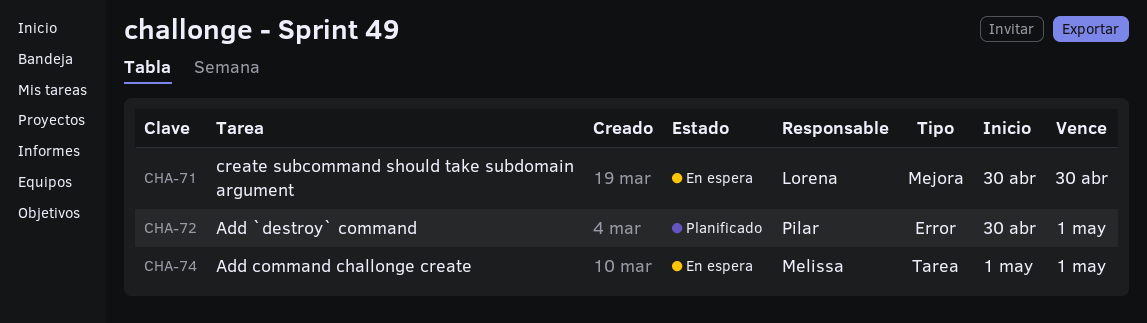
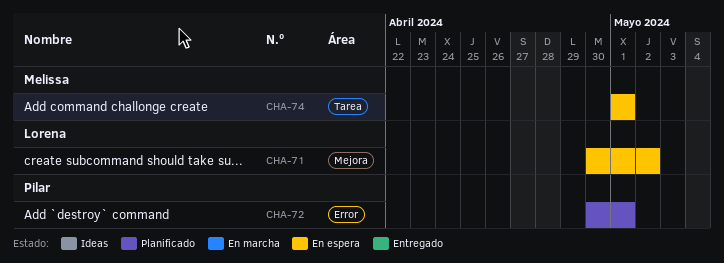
CHA-71, due: Apr 30 -> May 2

